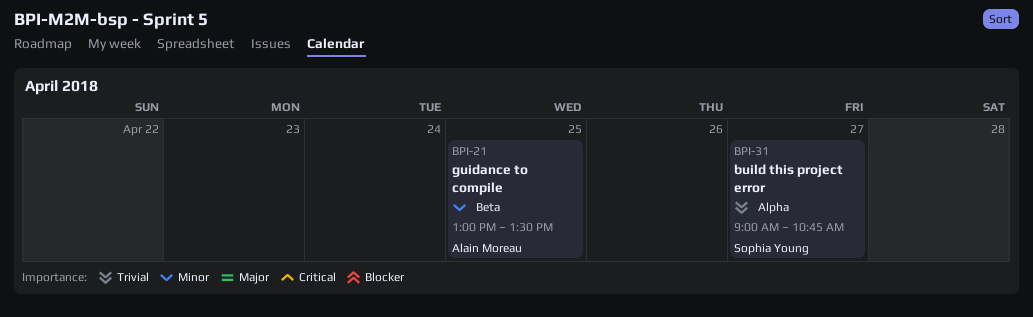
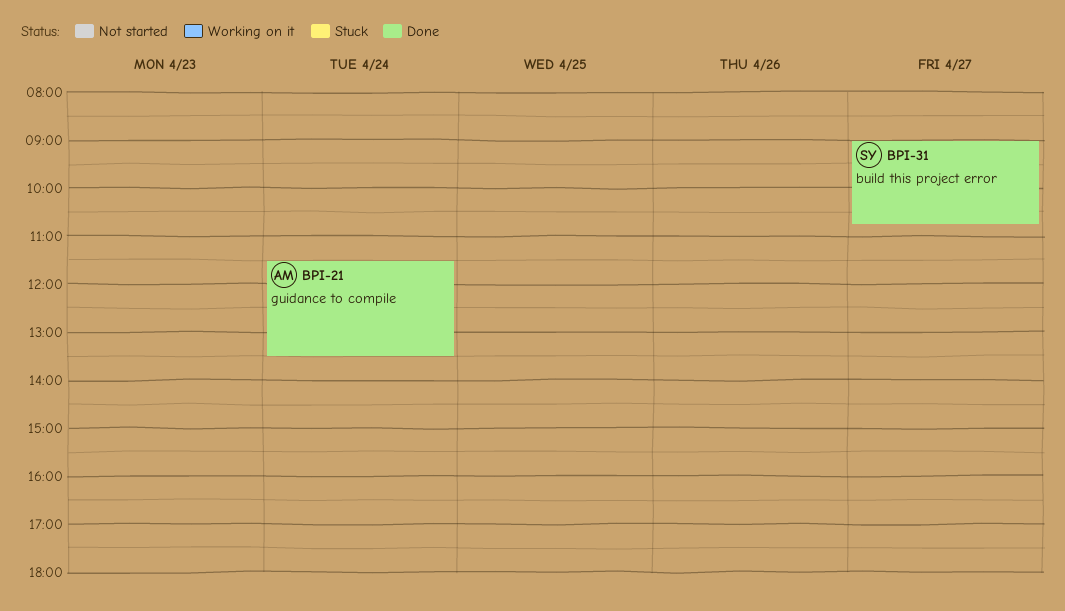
BPI-21, day: Apr 25 -> Apr 24
BPI-21, begins: 13:00 -> 11:30

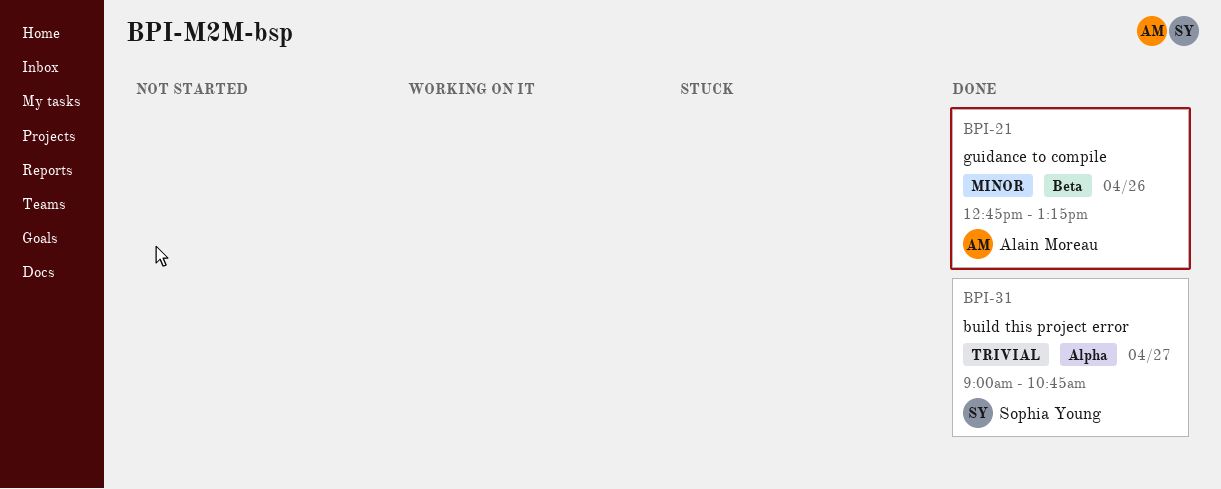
BPI-21, day: Apr 24 -> Apr 26
BPI-21, begins: 11:30 -> 12:45
BPI-21, ends: 13:30 -> 13:15

